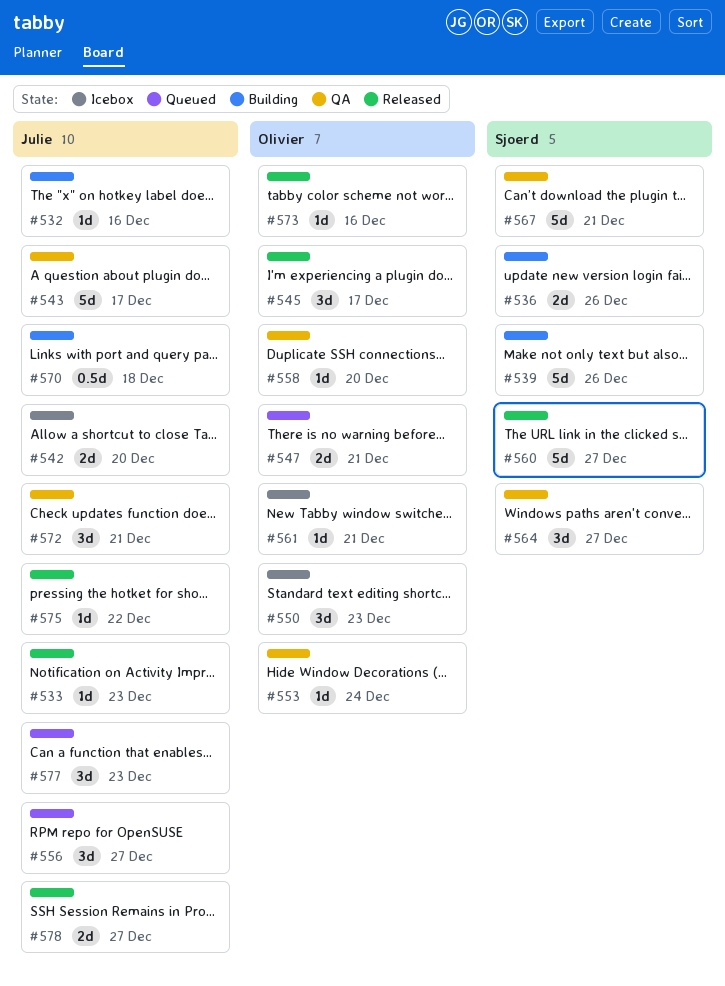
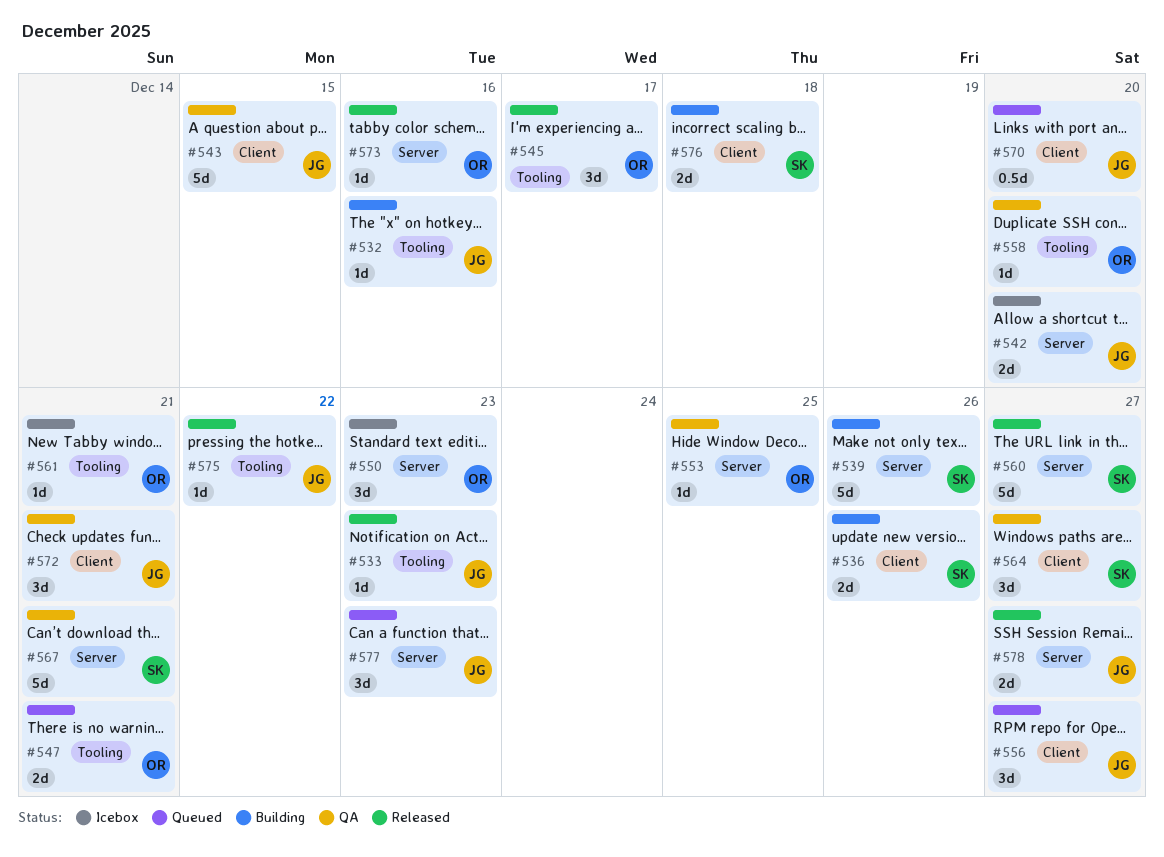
#543, due: Dec 17 -> Dec 15
#553, due: Dec 24 -> Dec 25
#570, status: Building -> Queued
#570, due: Dec 18 -> Dec 20
#576: none -> present

